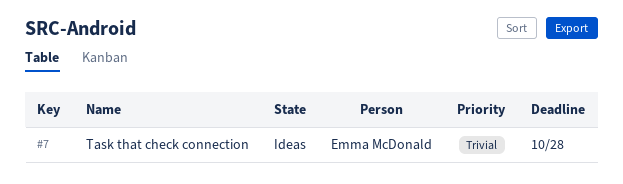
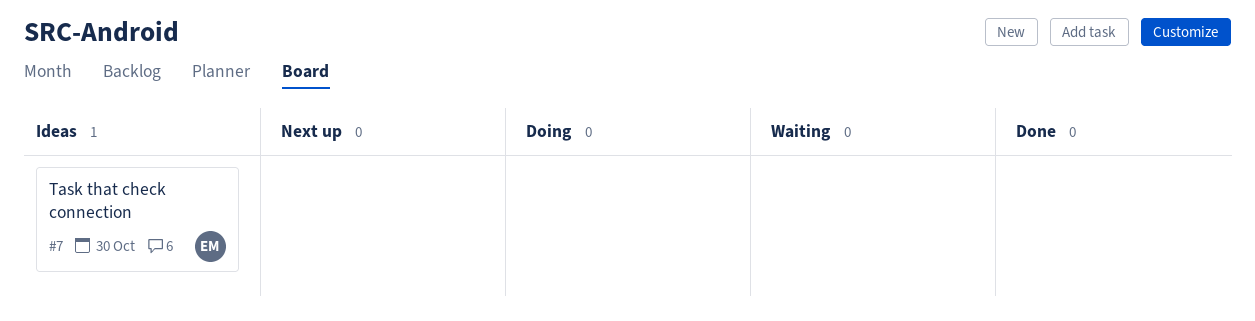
#7, due: Oct 28 -> Oct 30

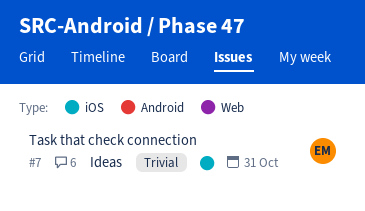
#7, due: Oct 30 -> Oct 31

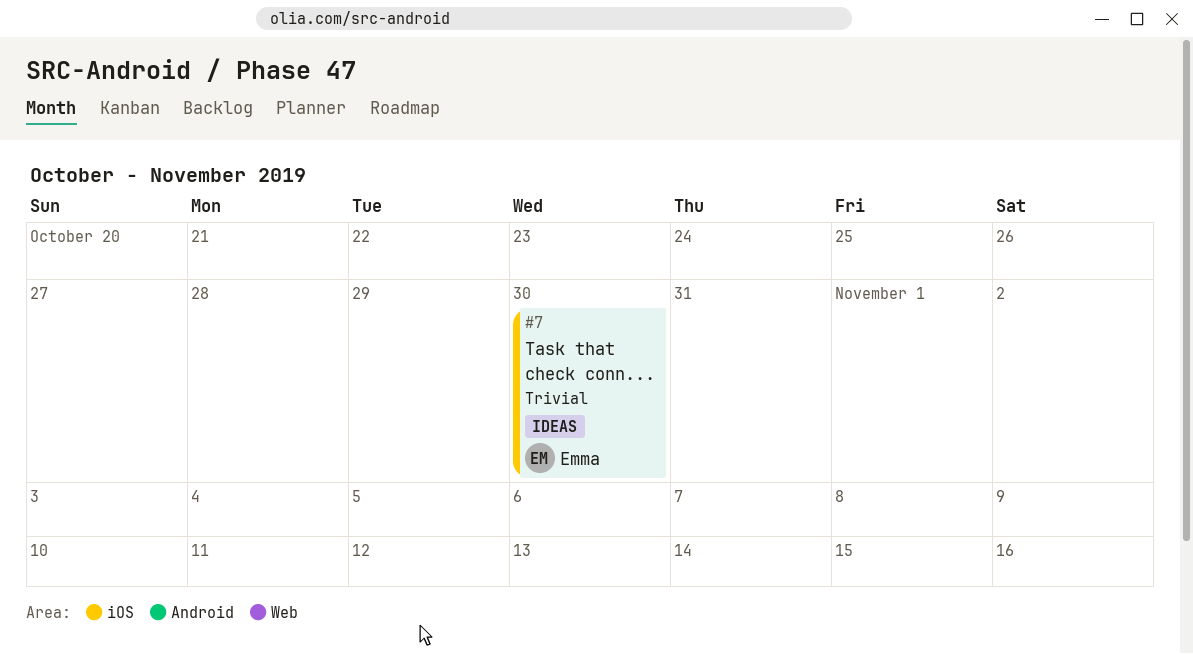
#7, due: Oct 31 -> Oct 30

